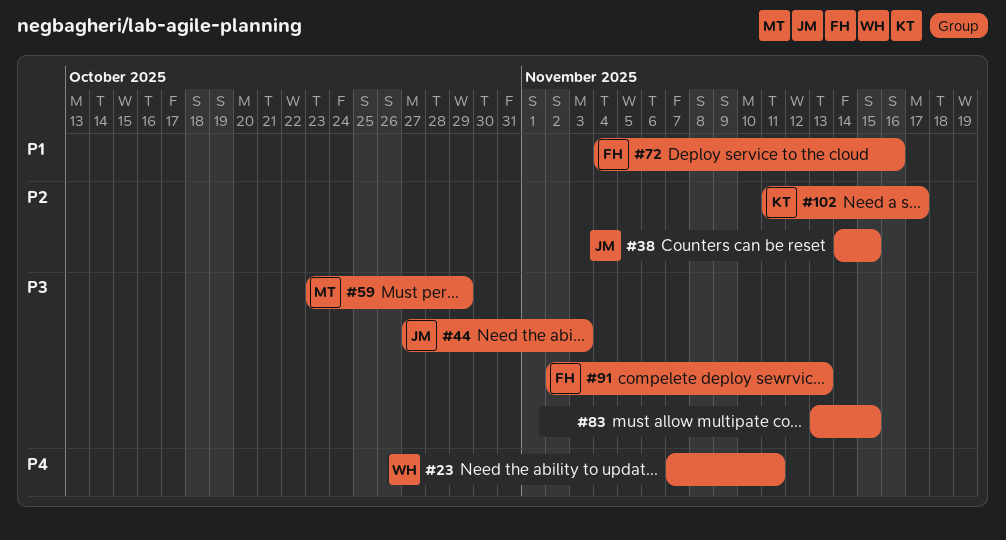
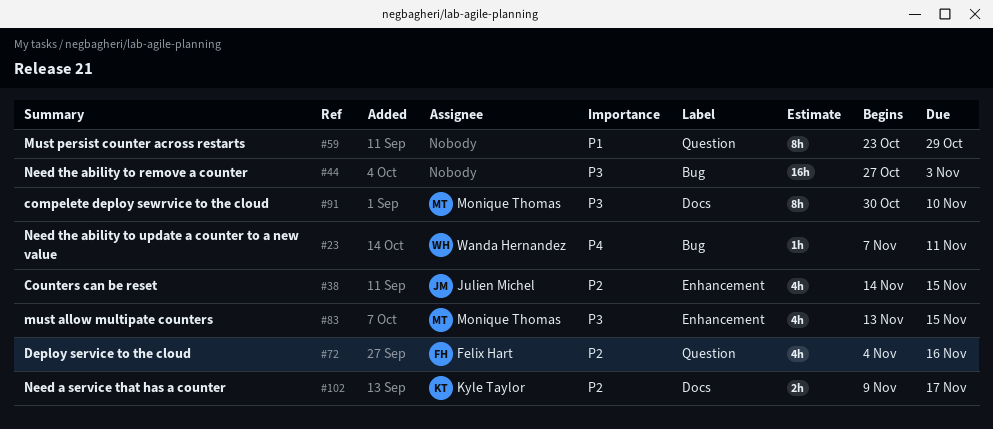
#44, owner: Julien Michel -> none
#59, owner: Monique Thomas -> none
#59, priority: P3 -> P1
#72, priority: P1 -> P2
#83, owner: none -> Monique Thomas
#91, owner: Felix Hart -> Monique Thomas
#91, start: Nov 2 -> Oct 30
#91, due: Nov 13 -> Nov 10
#102, start: Nov 11 -> Nov 9

